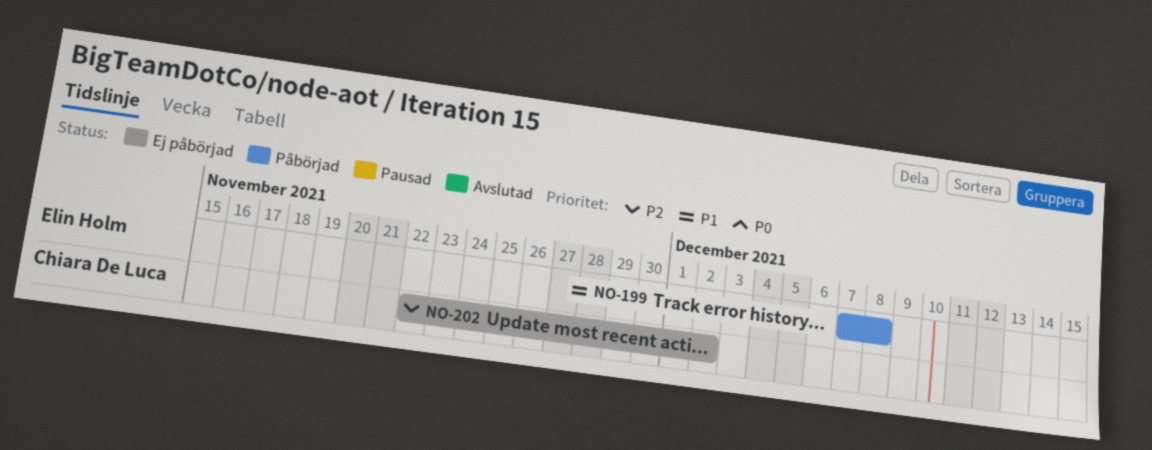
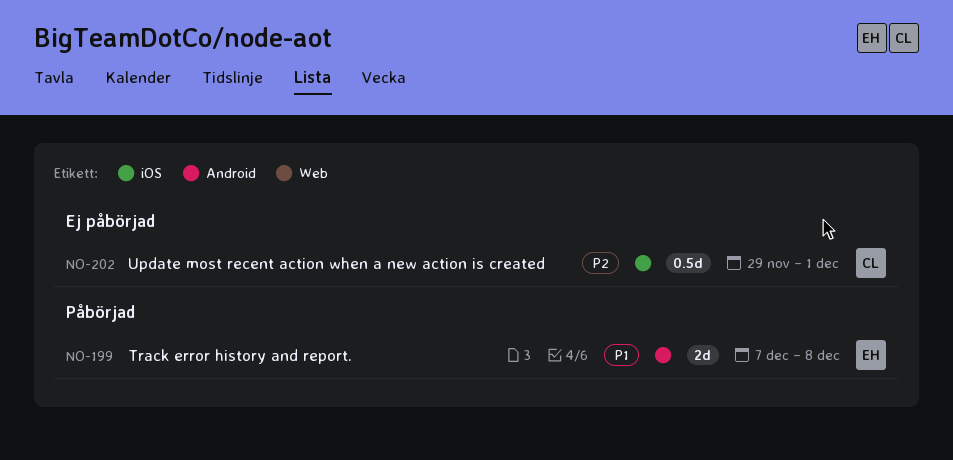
NO-202, start: Nov 22 -> Nov 29
NO-202, due: Dec 2 -> Dec 1

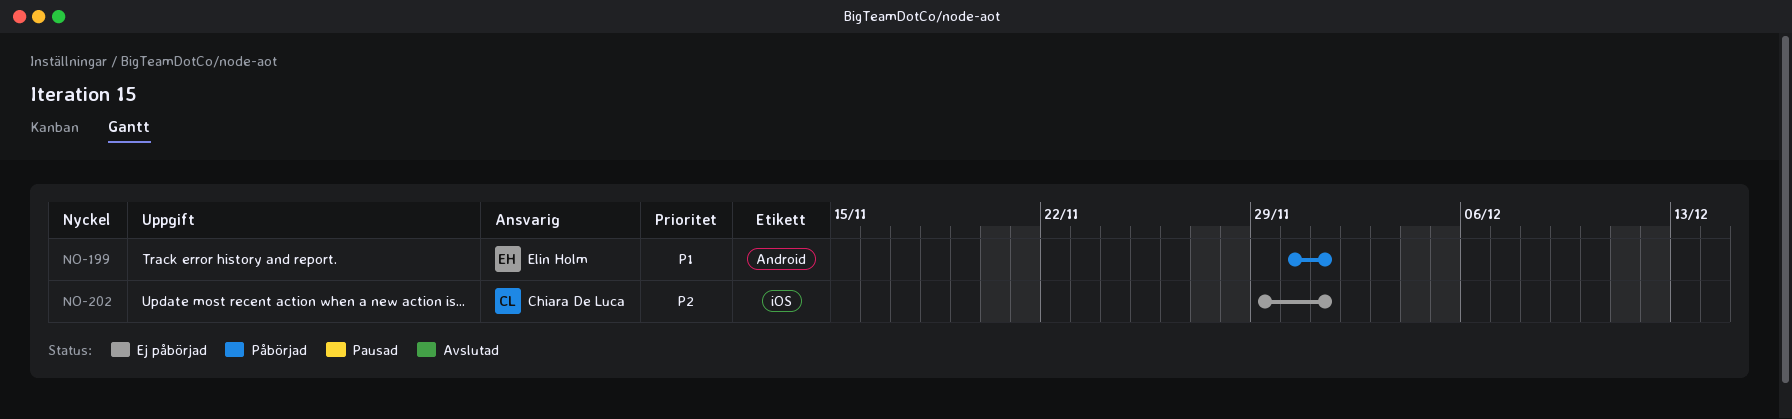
NO-199, start: Dec 7 -> Nov 30
NO-199, due: Dec 8 -> Dec 1

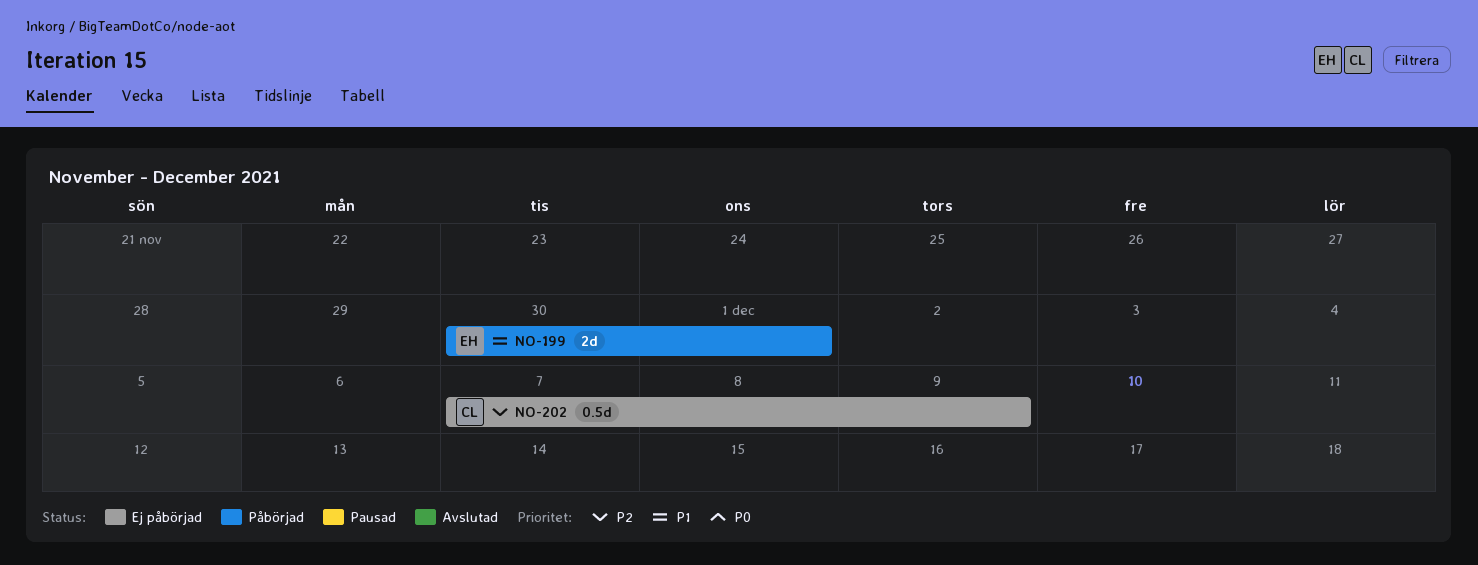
NO-202, start: Nov 29 -> Dec 7
NO-202, due: Dec 1 -> Dec 9

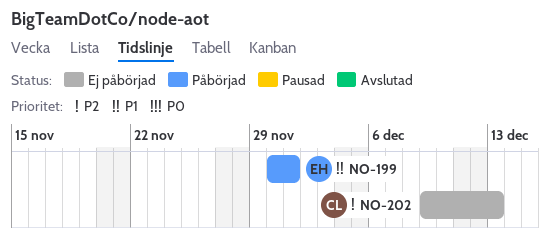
NO-202, start: Dec 7 -> Dec 9
NO-202, due: Dec 9 -> Dec 13

